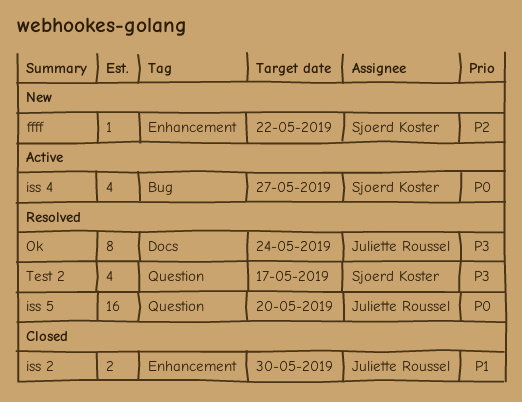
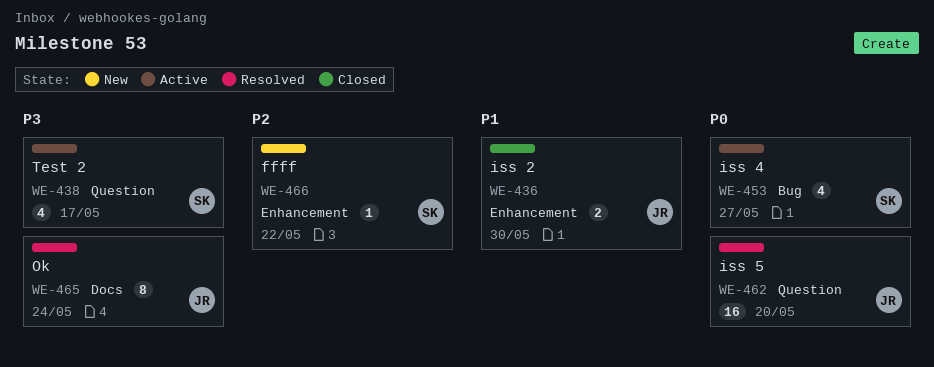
Test 2, status: Resolved -> Active

